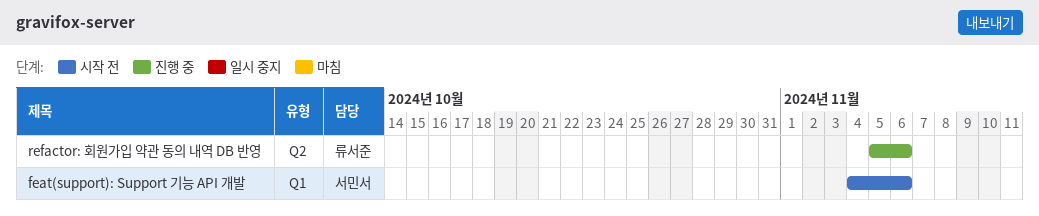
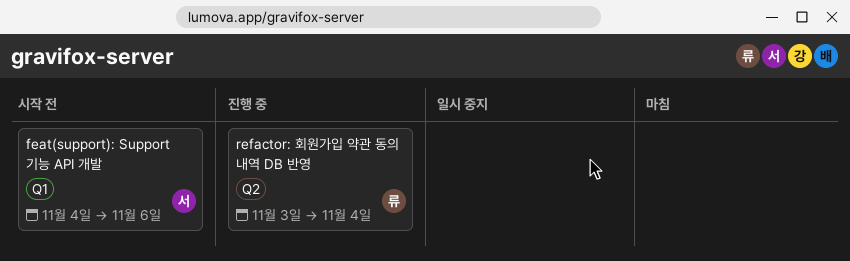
refactor: 회원가입 약관 동의 내역 DB 반영, start: Nov 5 -> Nov 3
refactor: 회원가입 약관 동의 내역 DB 반영, due: Nov 6 -> Nov 4

